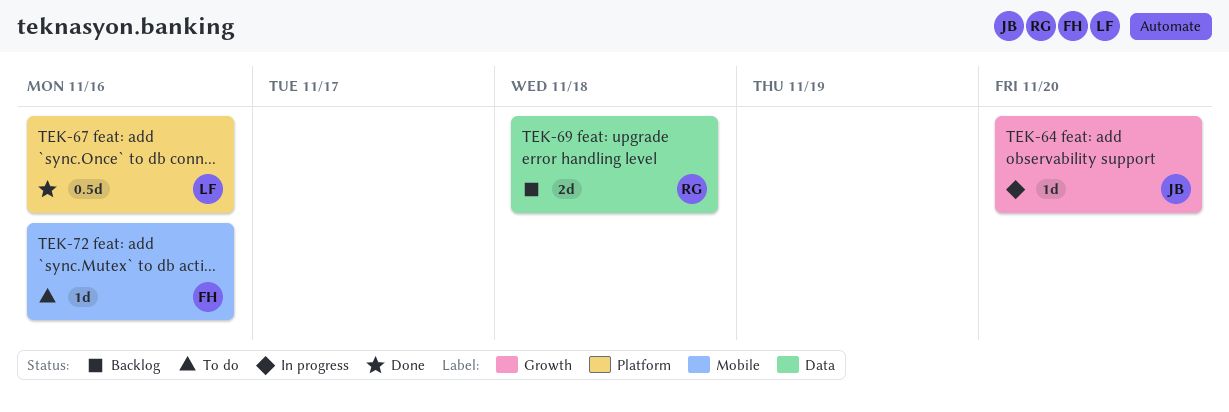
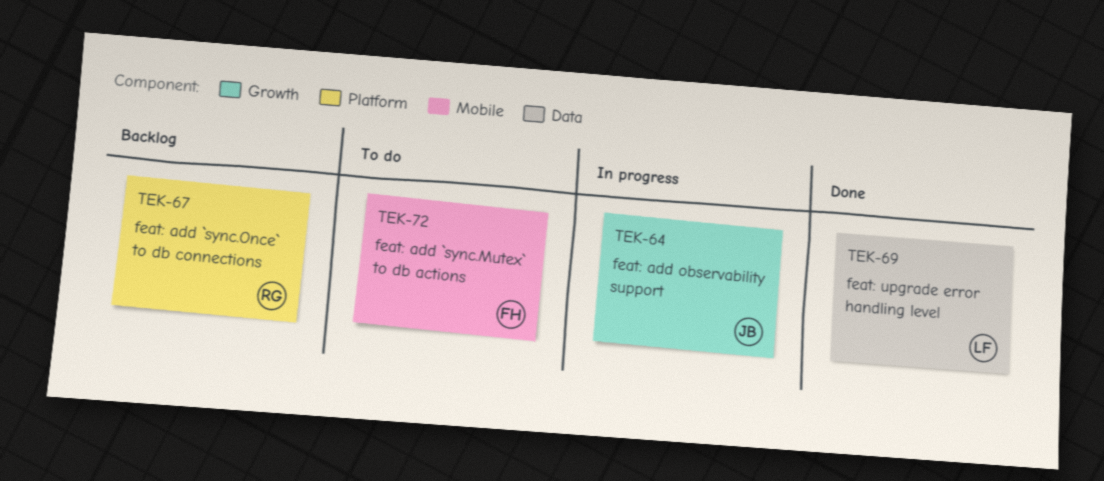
TEK-67, status: Done -> Backlog
TEK-67, owner: LF -> RG
TEK-69, status: Backlog -> Done
TEK-69, owner: RG -> LF

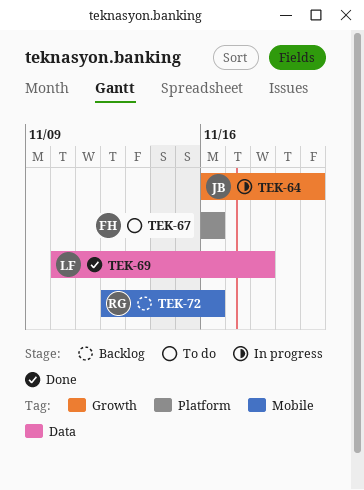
TEK-67, status: Backlog -> To do
TEK-67, owner: RG -> FH
TEK-72, status: To do -> Backlog
TEK-72, owner: FH -> RG

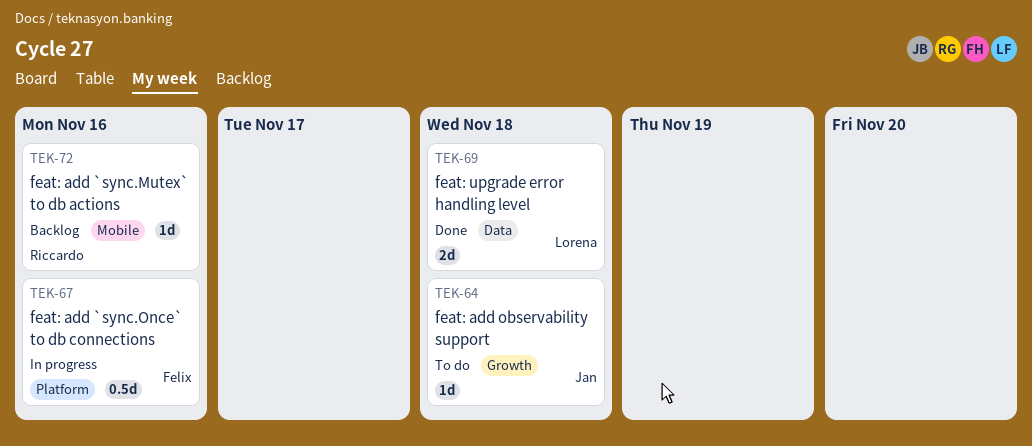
TEK-64, status: In progress -> To do
TEK-64, due: Nov 20 -> Nov 18
TEK-67, status: To do -> In progress

